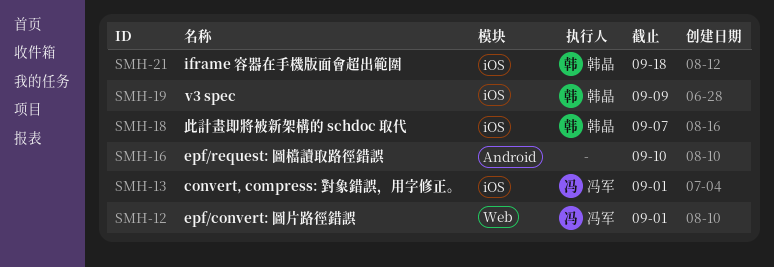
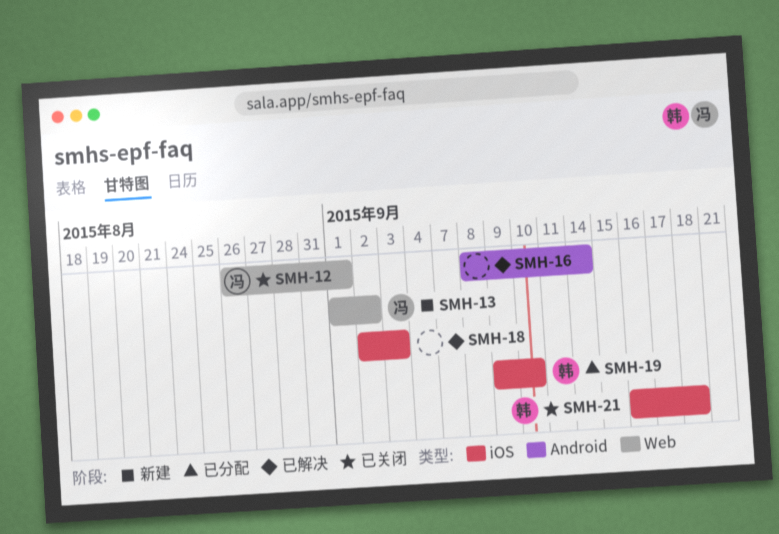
SMH-13, label: iOS -> Web
SMH-13, due: Sep 1 -> Sep 2
SMH-16, due: Sep 10 -> Sep 14
SMH-18, owner: 韩晶 -> none
SMH-18, due: Sep 7 -> Sep 3
SMH-19, due: Sep 9 -> Sep 10

